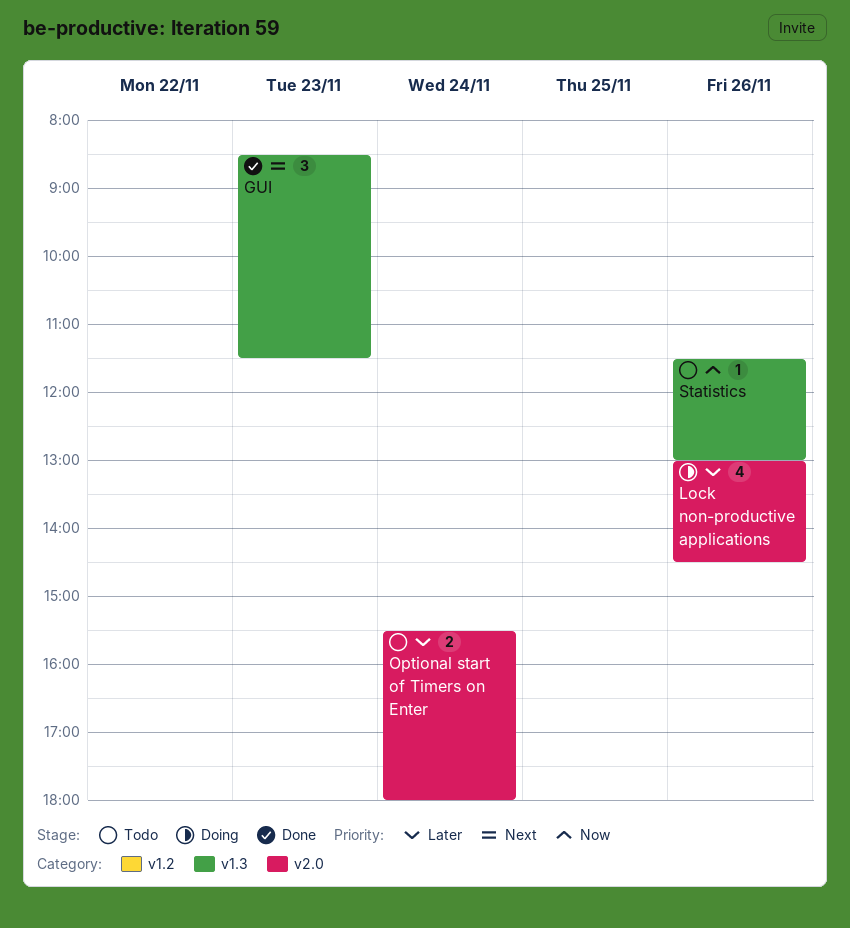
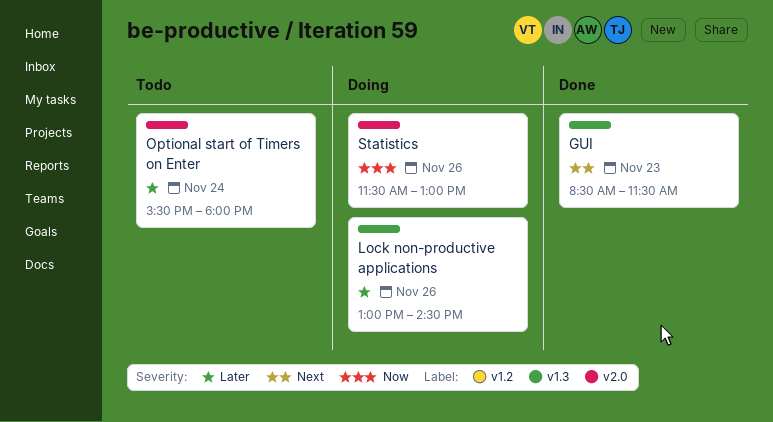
Lock non-productive applications, label: v2.0 -> v1.3
Statistics, status: Todo -> Doing
Statistics, label: v1.3 -> v2.0

